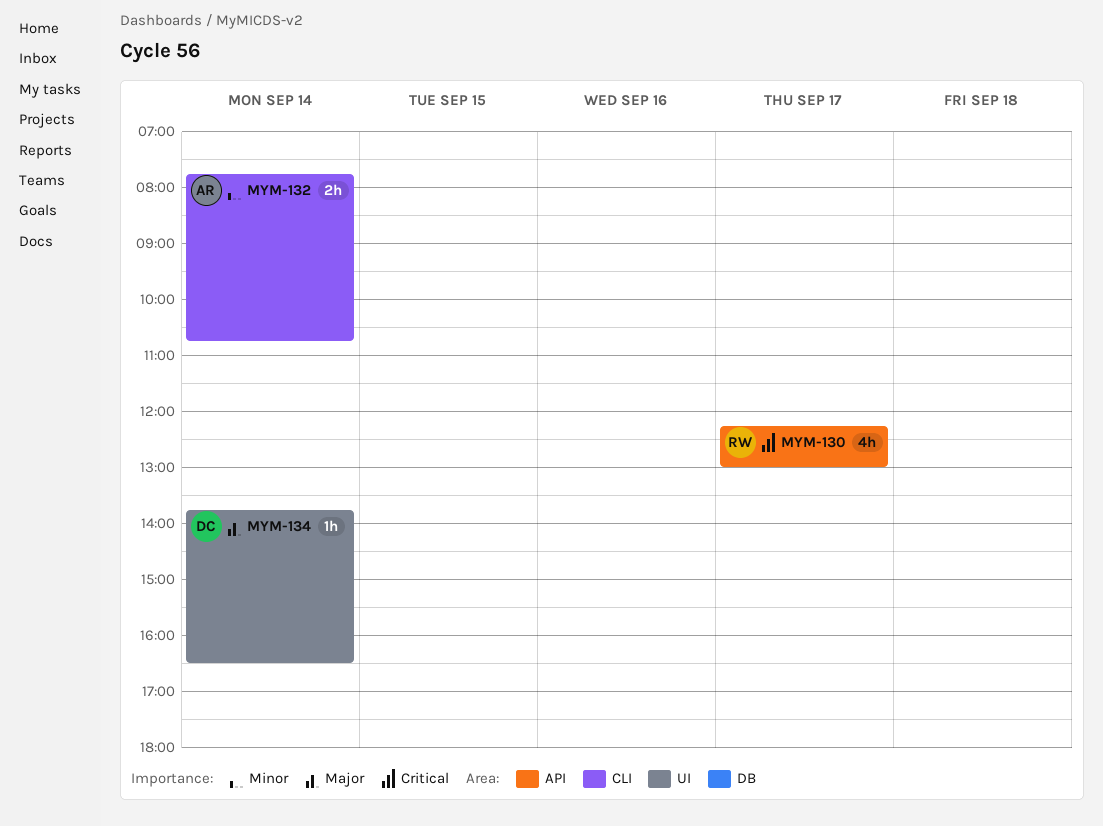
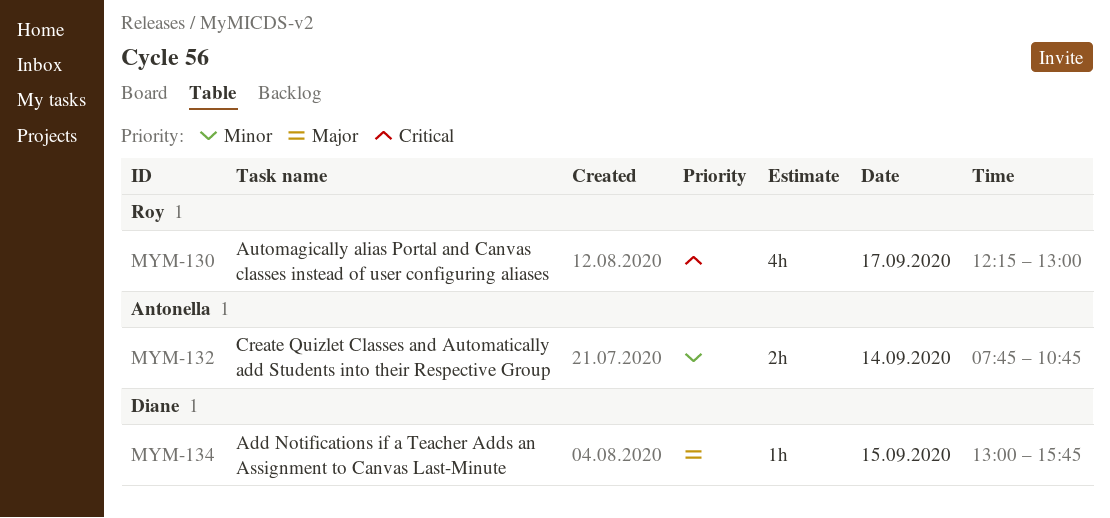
MYM-134, day: Sep 14 -> Sep 15
MYM-134, begins: 13:45 -> 13:00
MYM-134, ends: 16:30 -> 15:45

